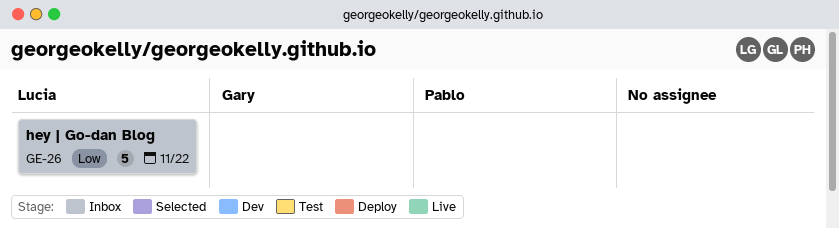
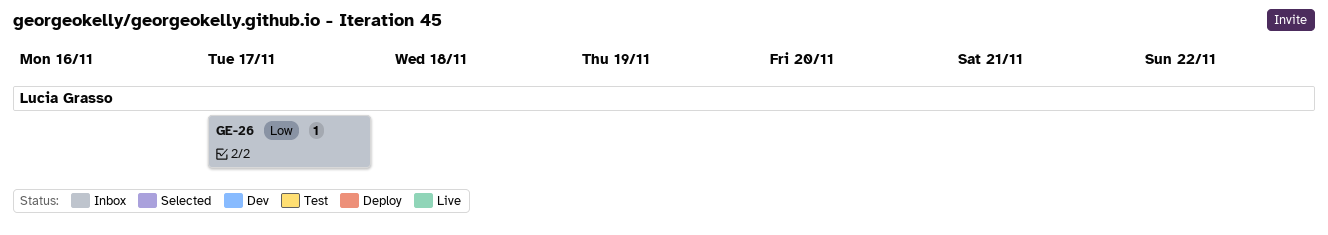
GE-26, estimate: 5 -> 1
GE-26, due: Nov 22 -> Nov 17

